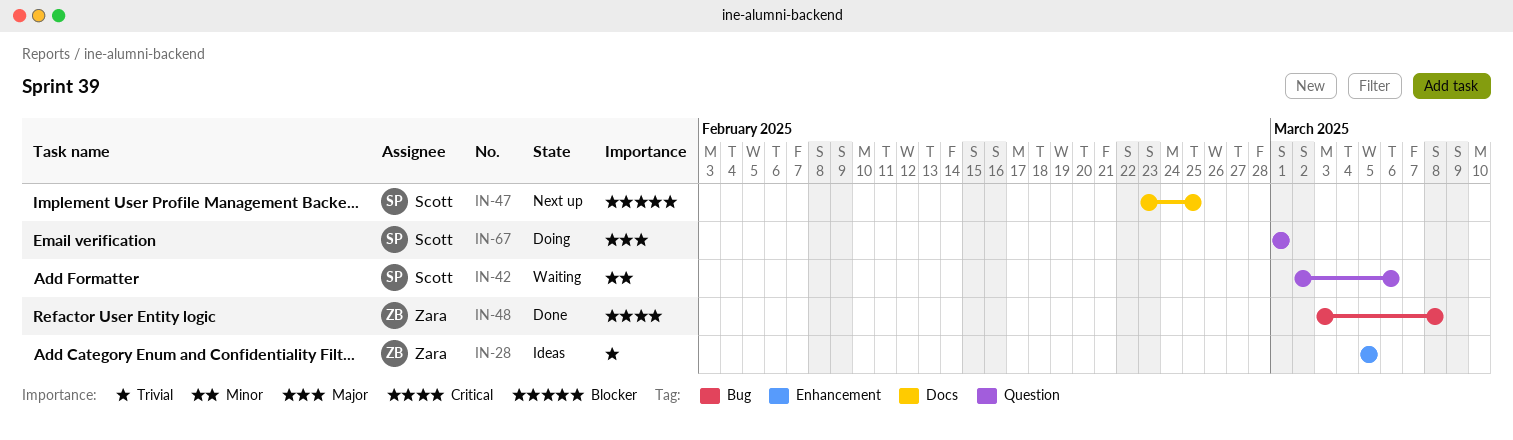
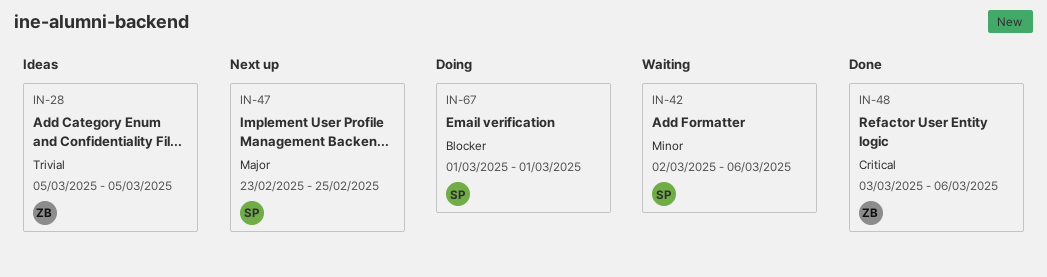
IN-47, priority: Blocker -> Major
IN-48, due: Mar 8 -> Mar 6
IN-67, priority: Major -> Blocker

